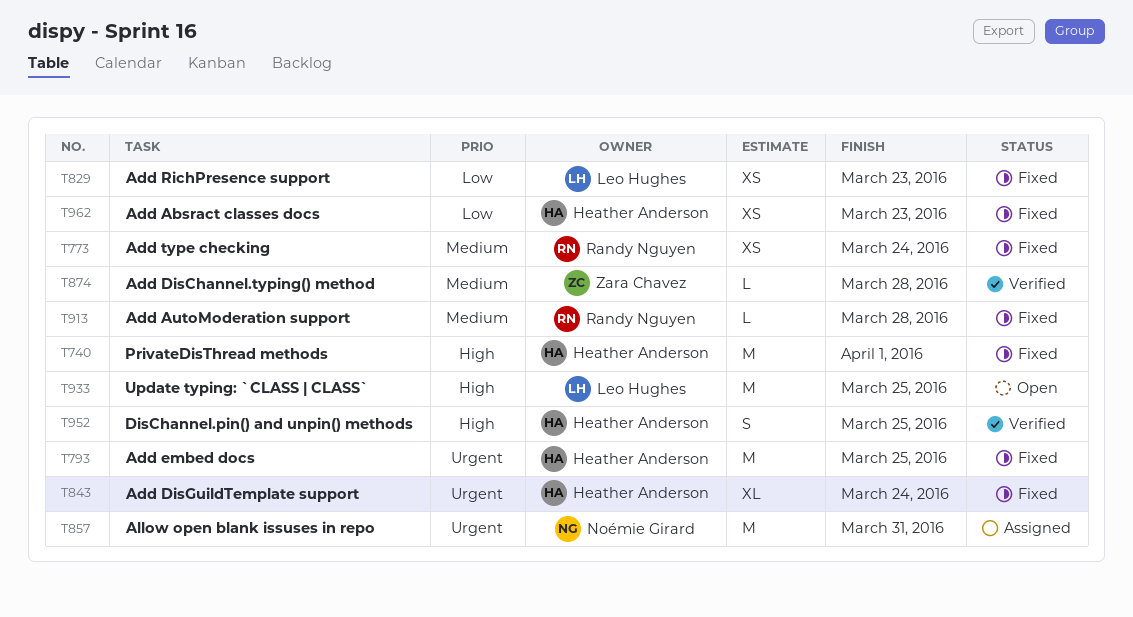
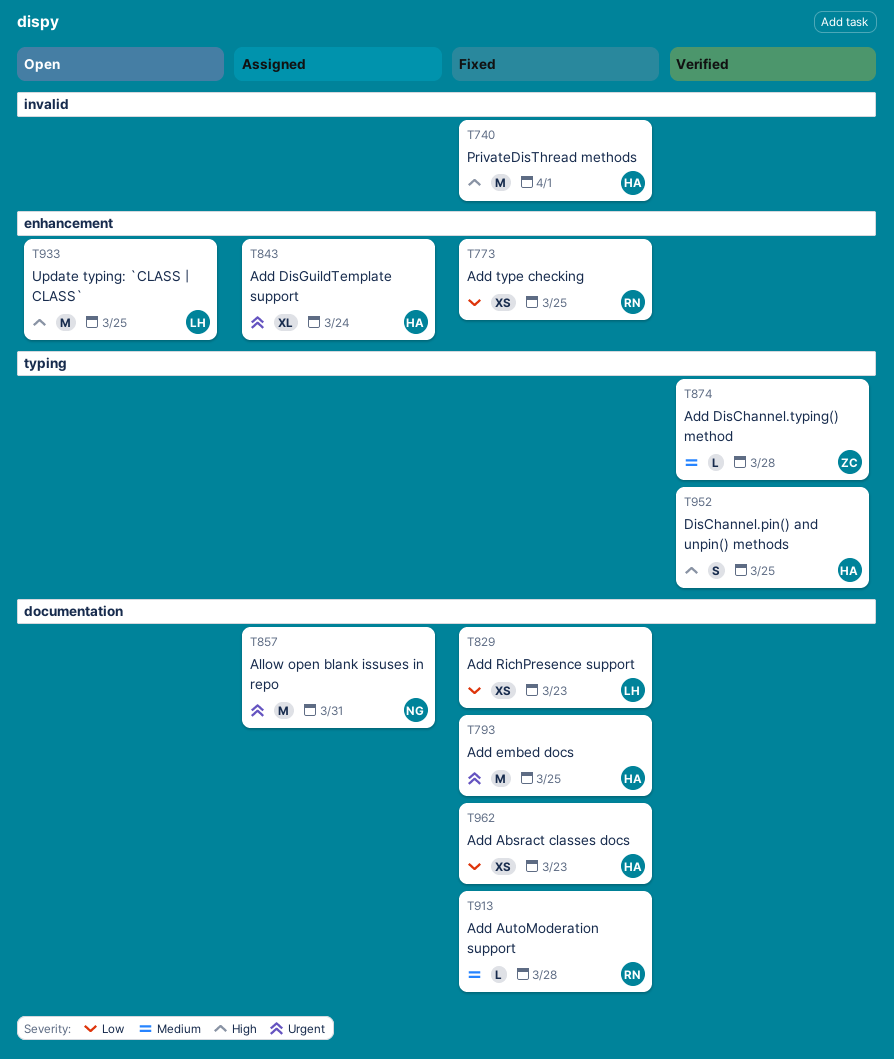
T773, priority: Medium -> Low
T773, due: Mar 24 -> Mar 25
T843, status: Fixed -> Assigned

